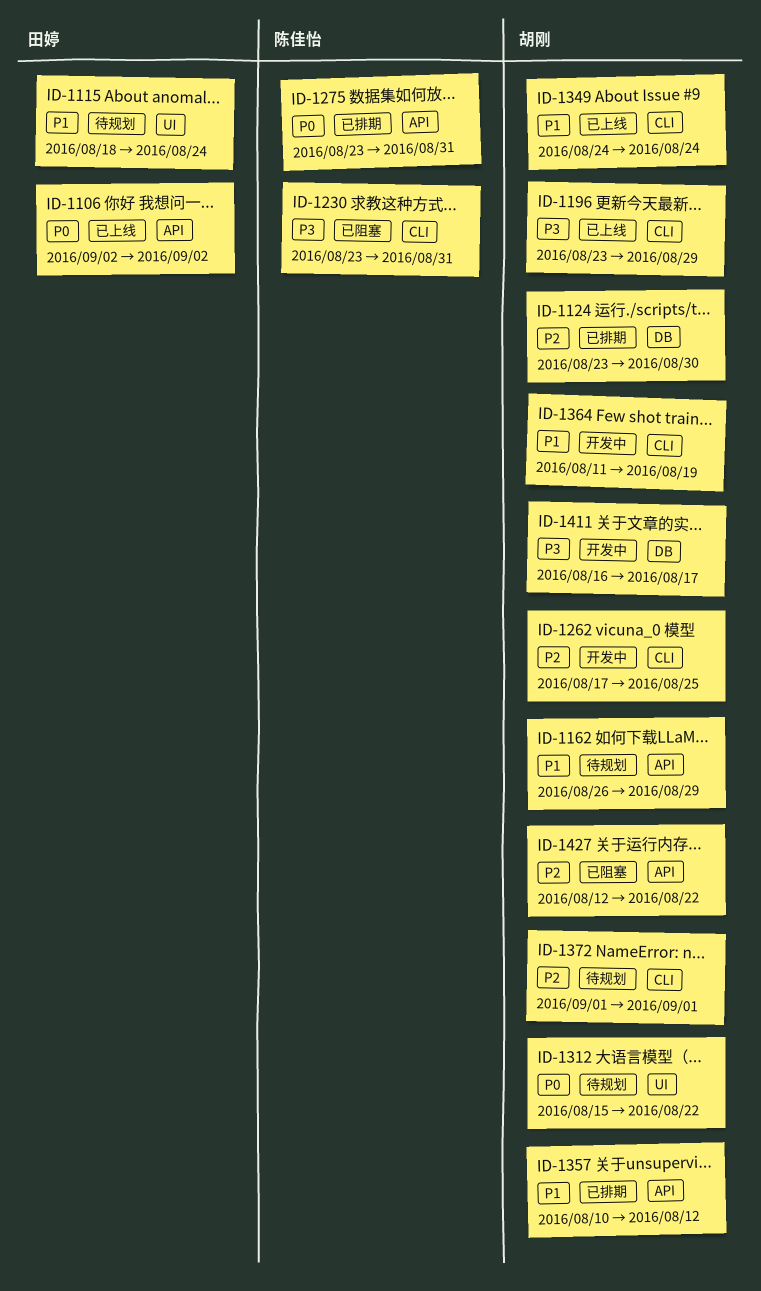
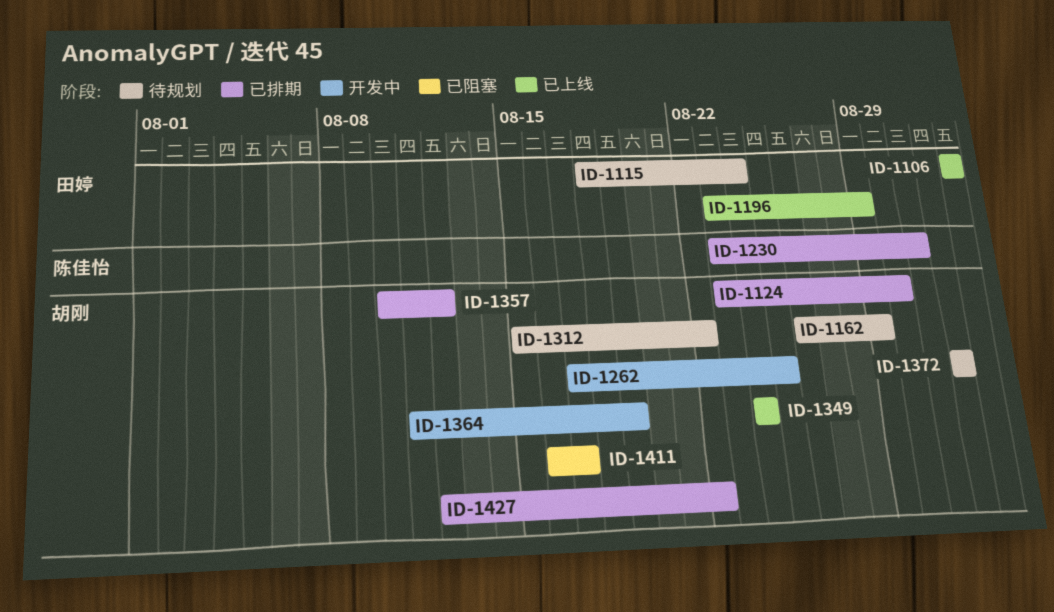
ID-1196, owner: 胡刚 -> 田婷
ID-1230, status: 已阻塞 -> 已排期
ID-1275: present -> none
ID-1411, status: 开发中 -> 已阻塞
ID-1427, status: 已阻塞 -> 已排期

